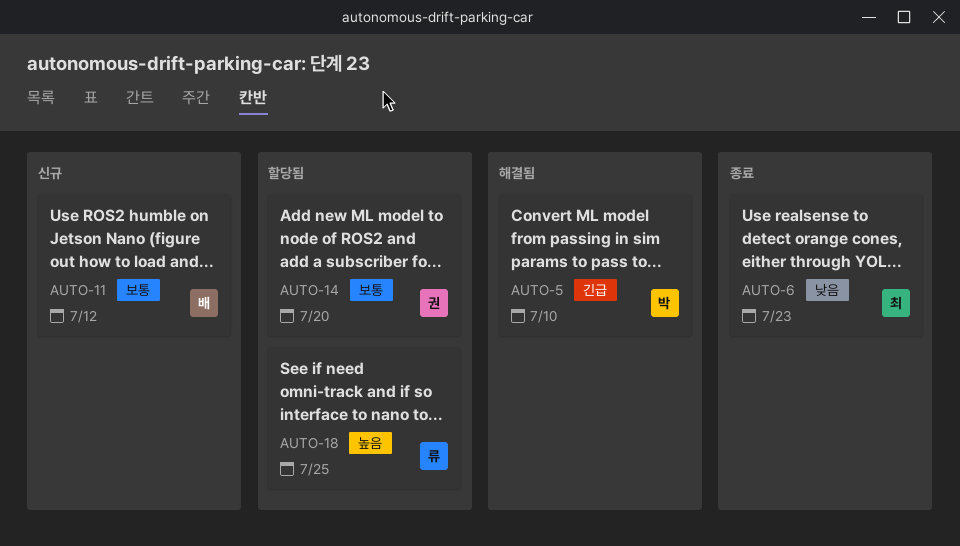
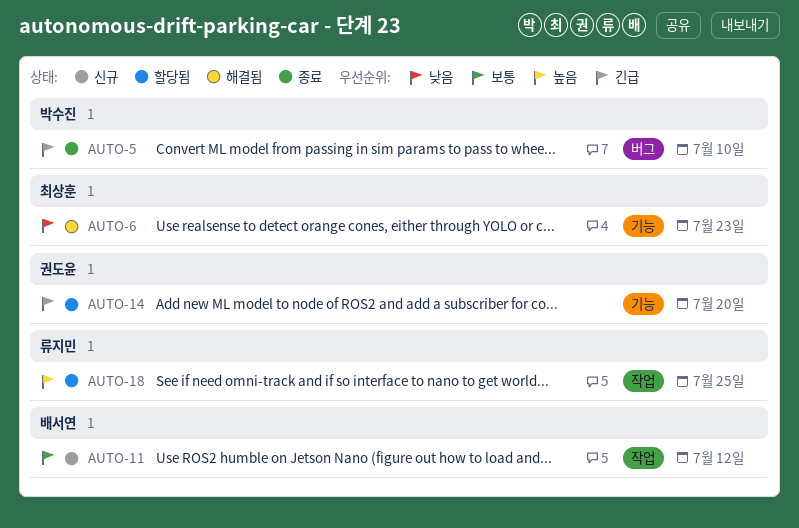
AUTO-5, status: 해결됨 -> 종료
AUTO-6, status: 종료 -> 해결됨
AUTO-14, priority: 보통 -> 긴급

